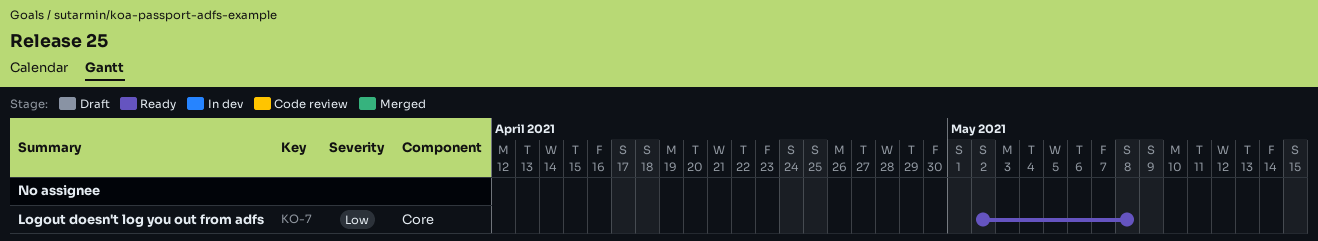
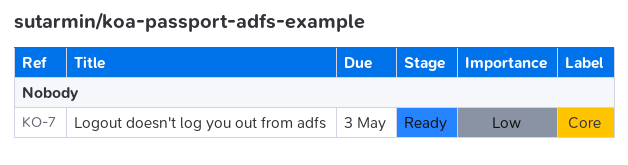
KO-7, due: May 8 -> May 3

